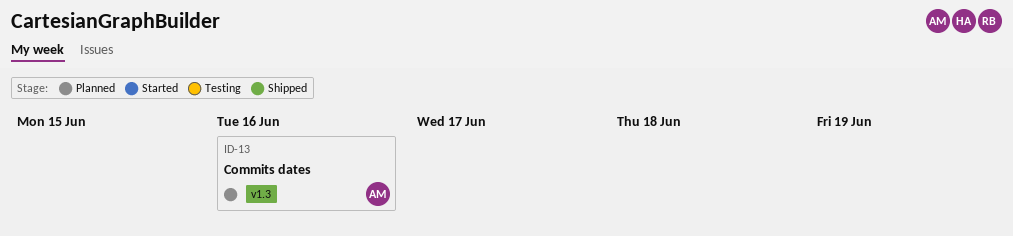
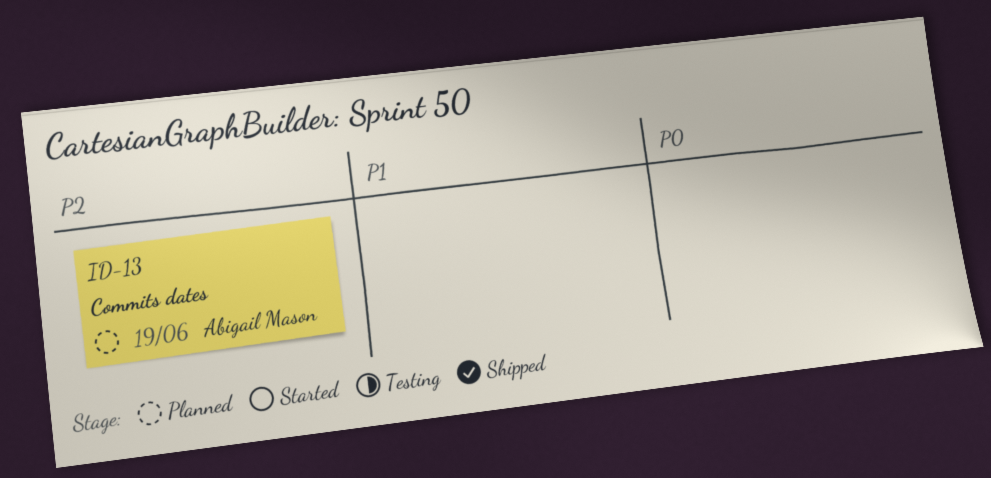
ID-13, due: Jun 16 -> Jun 19

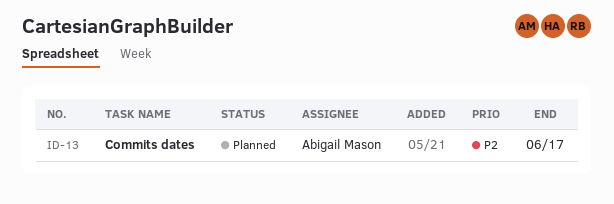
ID-13, due: Jun 19 -> Jun 17

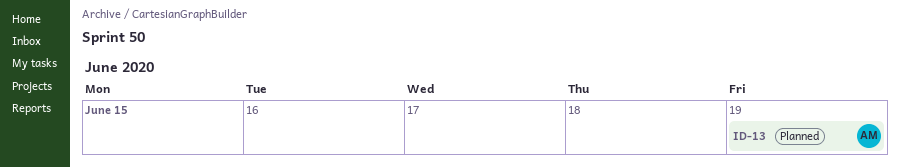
ID-13, due: Jun 17 -> Jun 19

